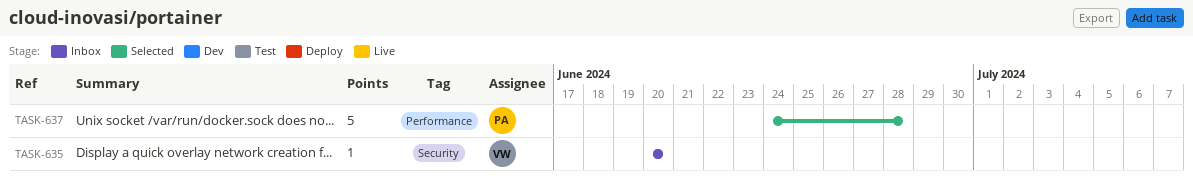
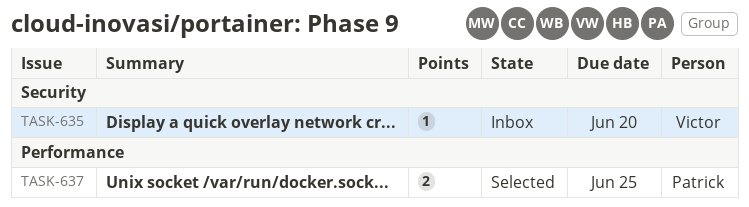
TASK-637, estimate: 5 -> 2
TASK-637, due: Jun 28 -> Jun 25

